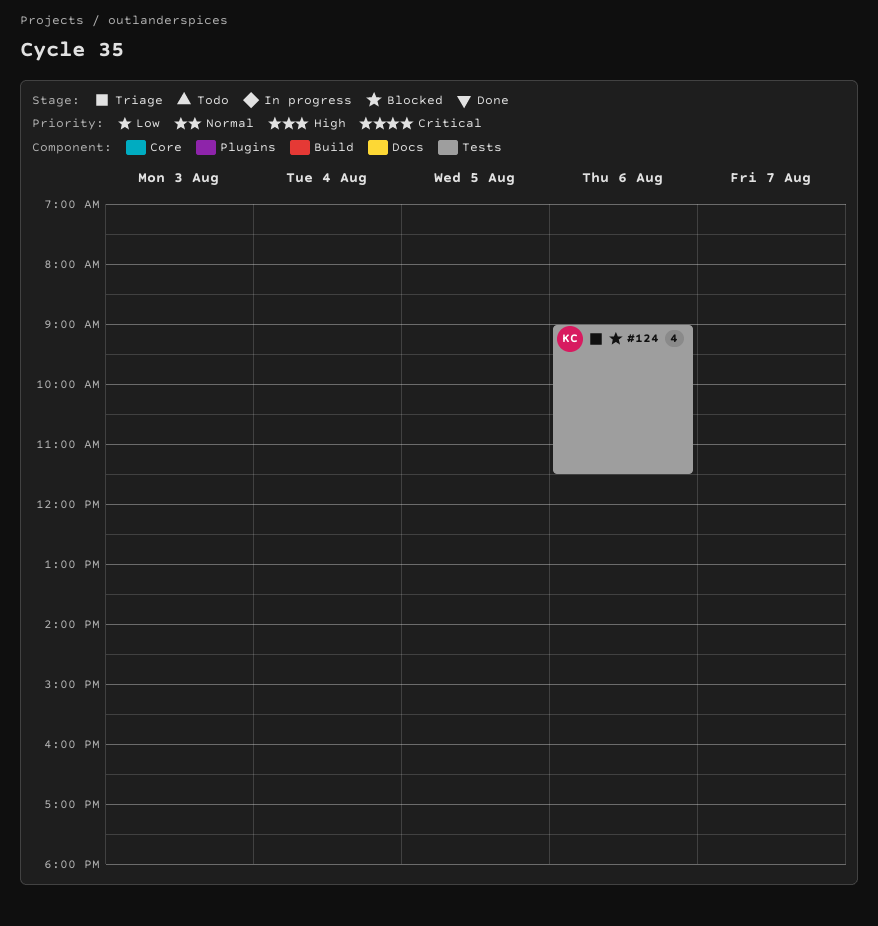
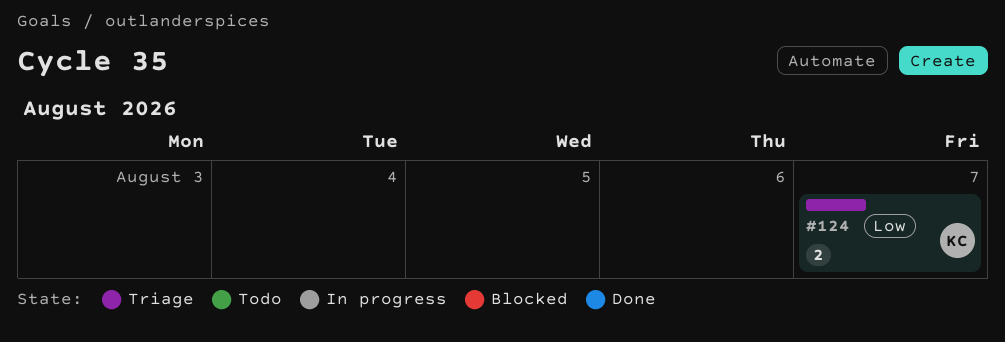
#124, estimate: 4 -> 2
#124, day: Aug 6 -> Aug 7

